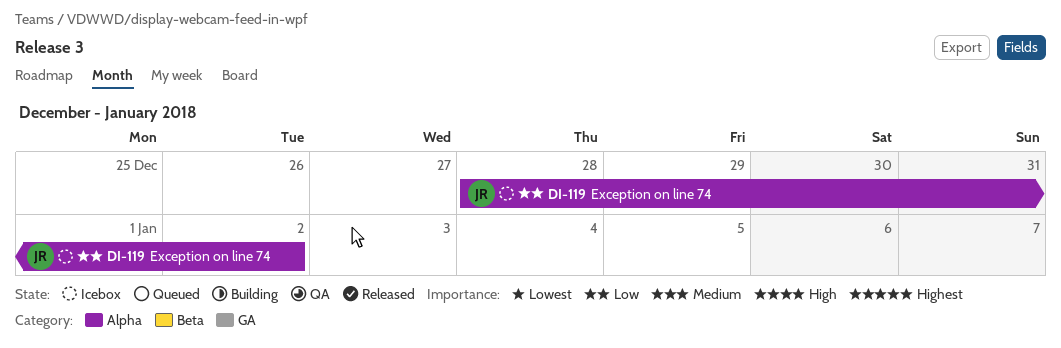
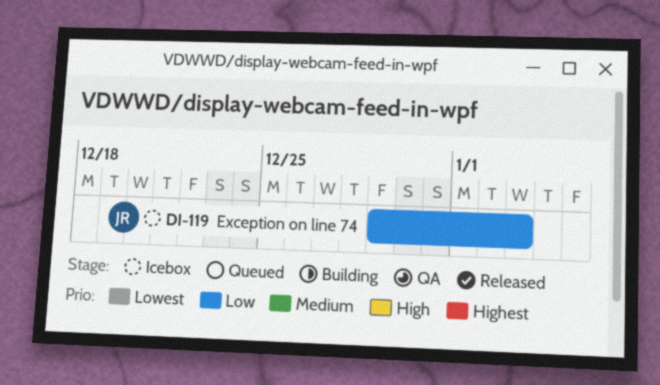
DI-119, start: Dec 28 -> Dec 29
DI-119, due: Jan 2 -> Jan 3

